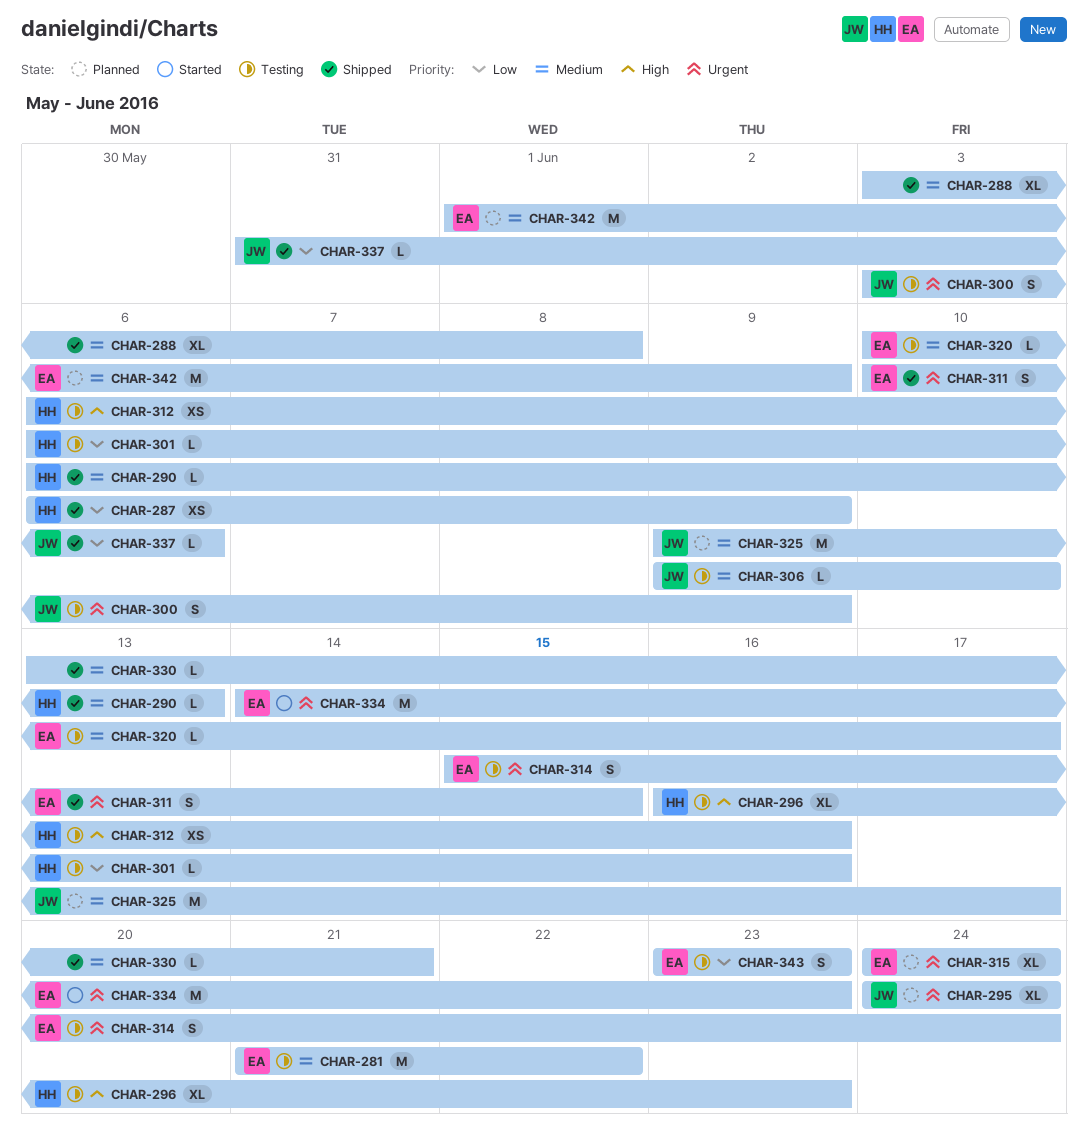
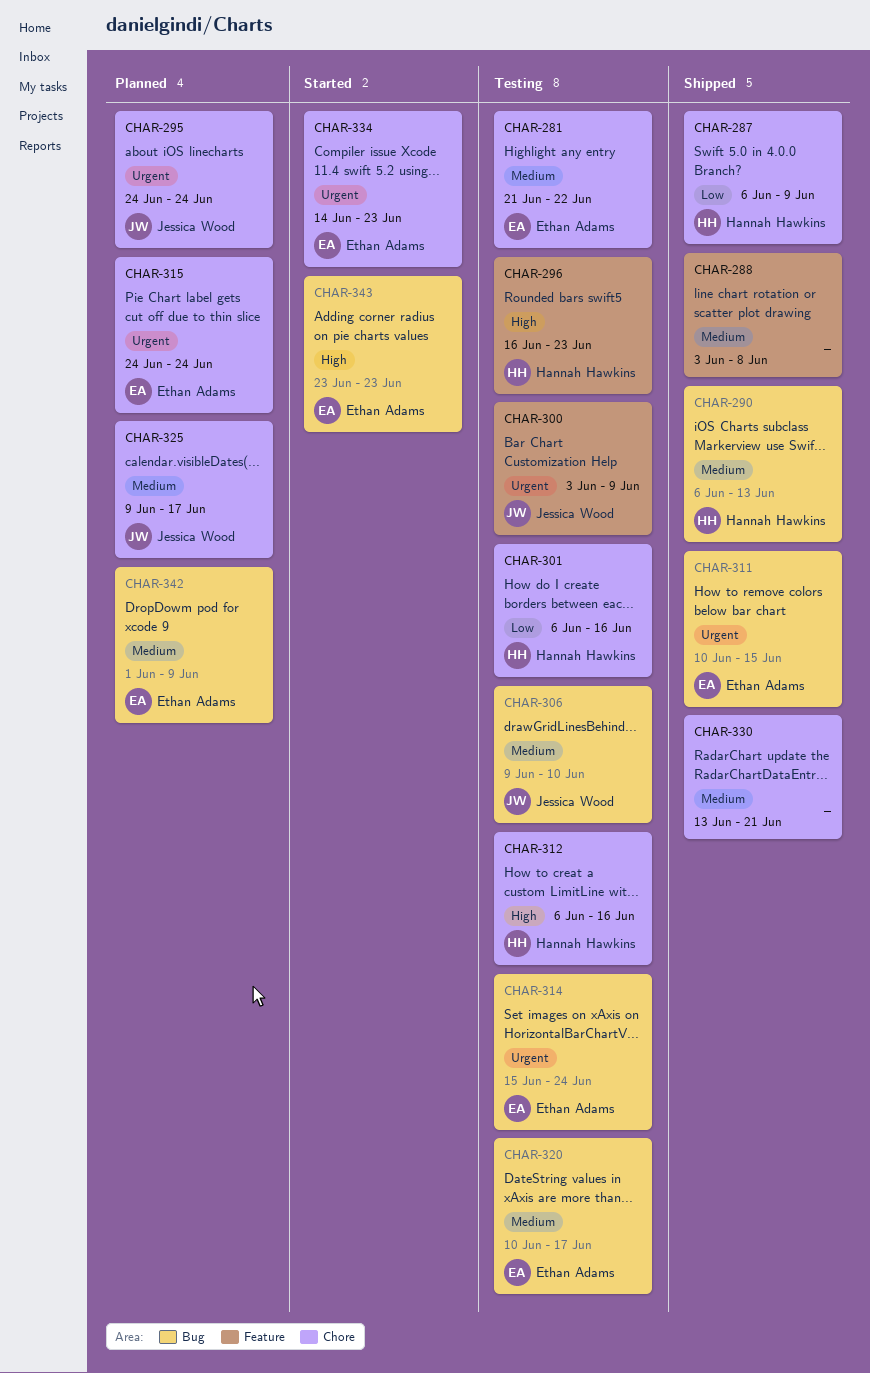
CHAR-337: present -> none
CHAR-343, status: Testing -> Started
CHAR-343, priority: Low -> High

